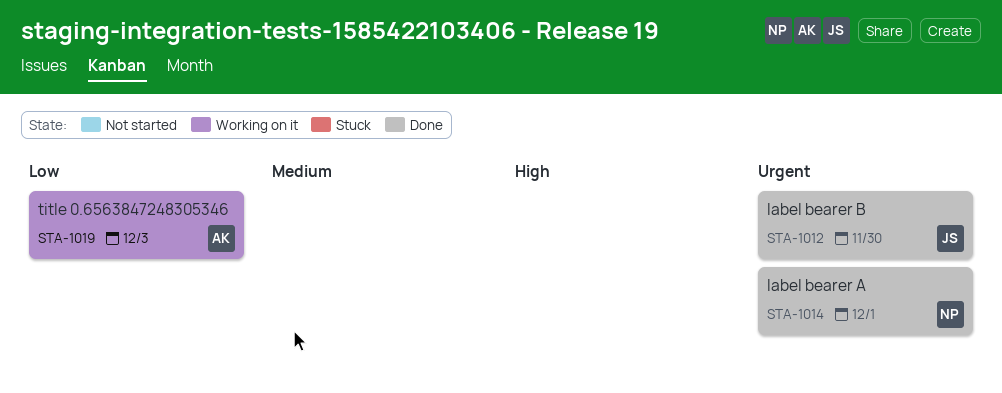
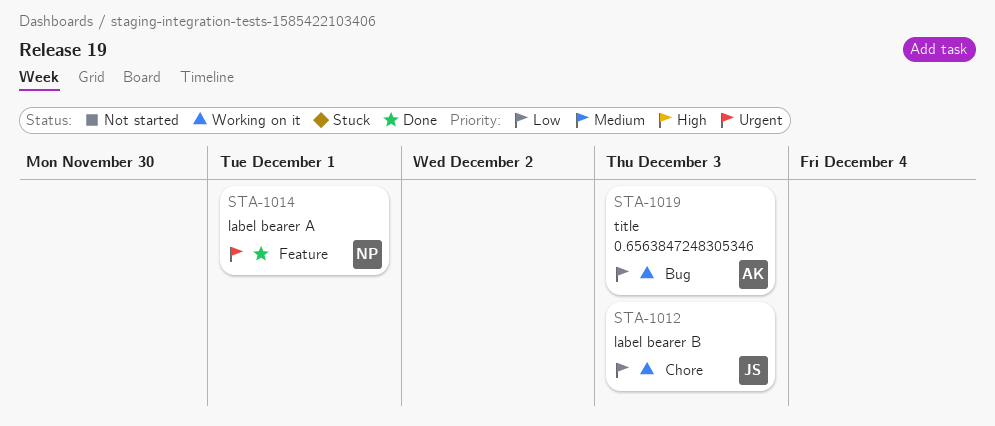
STA-1012, status: Done -> Working on it
STA-1012, priority: Urgent -> Low
STA-1012, due: Nov 30 -> Dec 3

